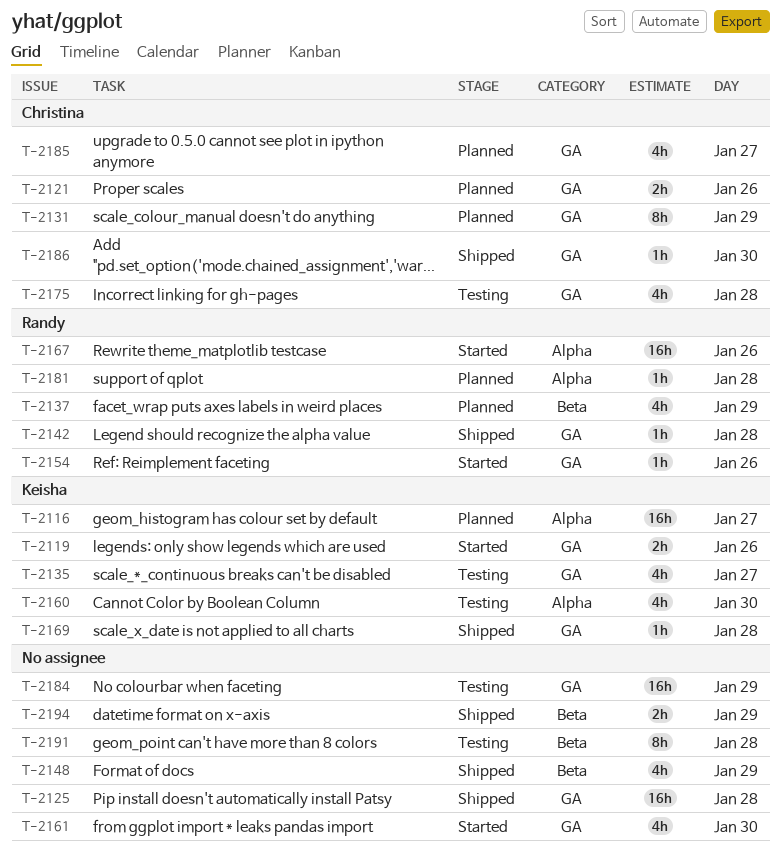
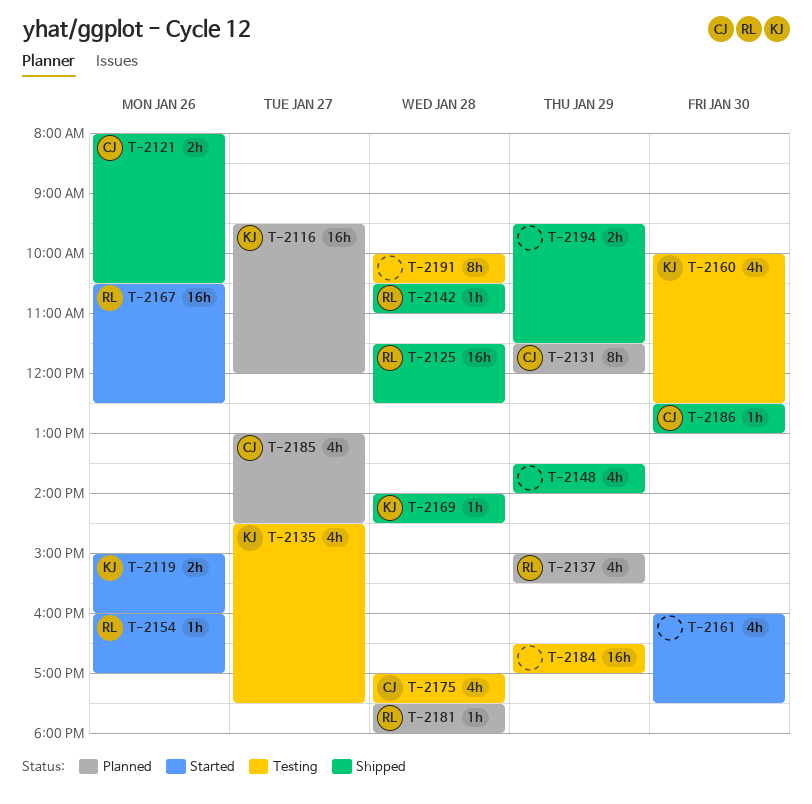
T-2121, status: Planned -> Shipped
T-2125, owner: none -> Randy

